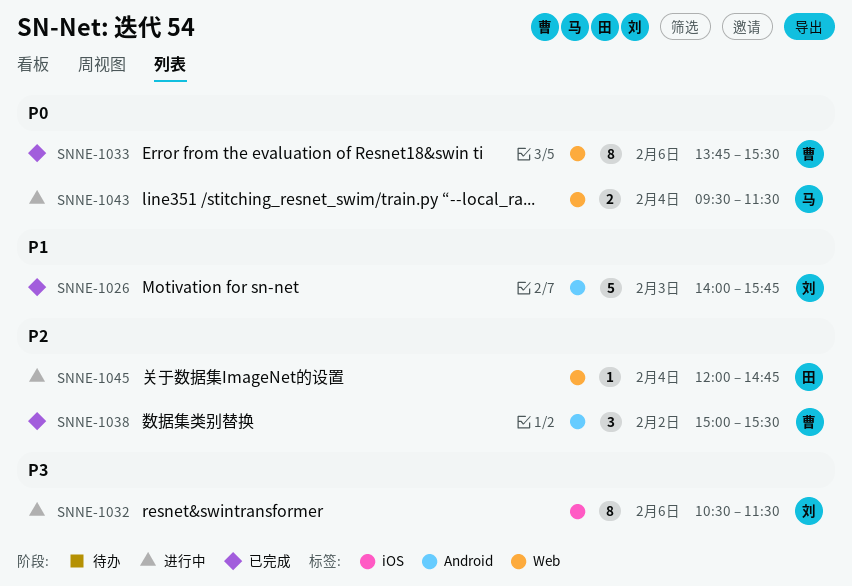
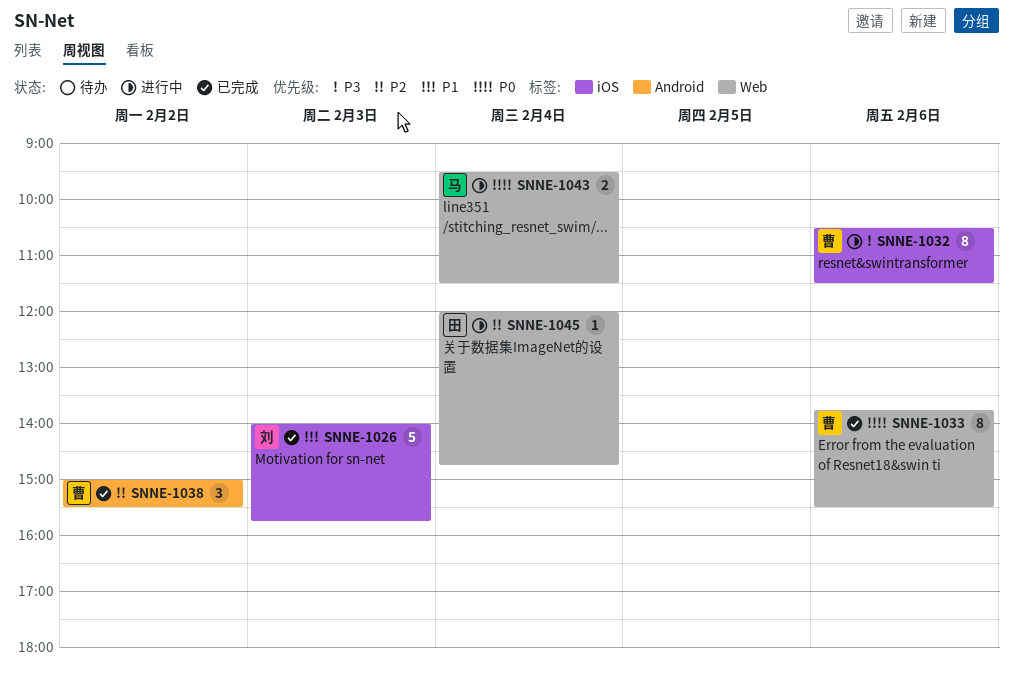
SNNE-1026, label: Android -> iOS
SNNE-1032, owner: 刘 -> 曹

